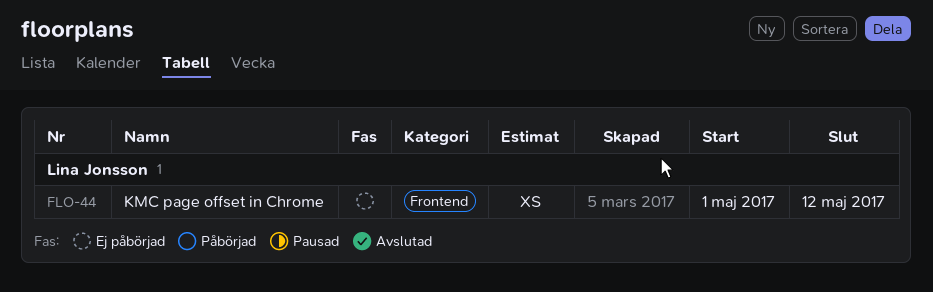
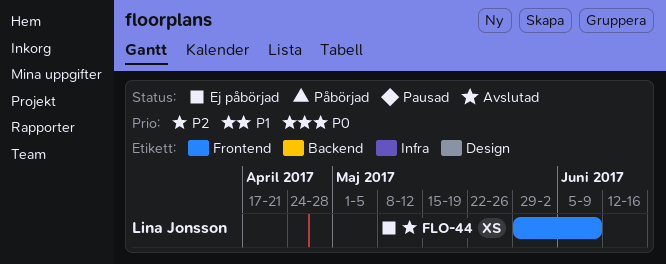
FLO-44, start: May 1 -> May 29
FLO-44, due: May 12 -> Jun 9

